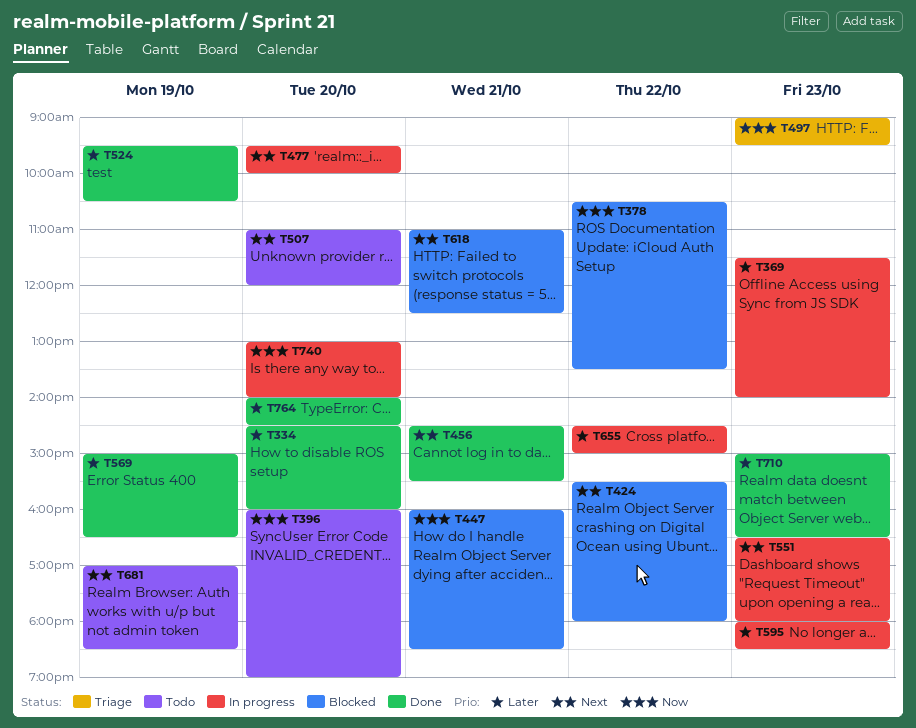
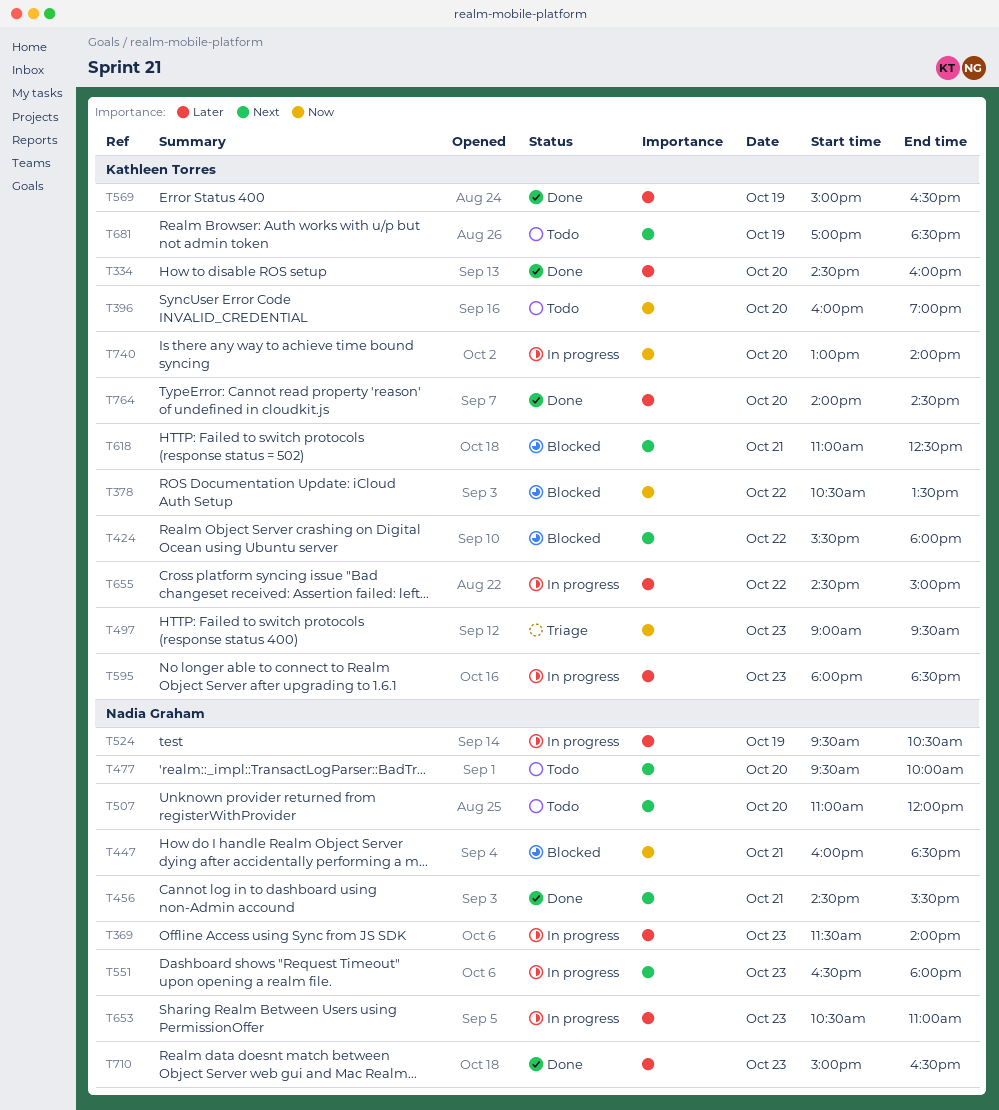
T477, status: In progress -> Todo
T524, status: Done -> In progress
T653: none -> present

